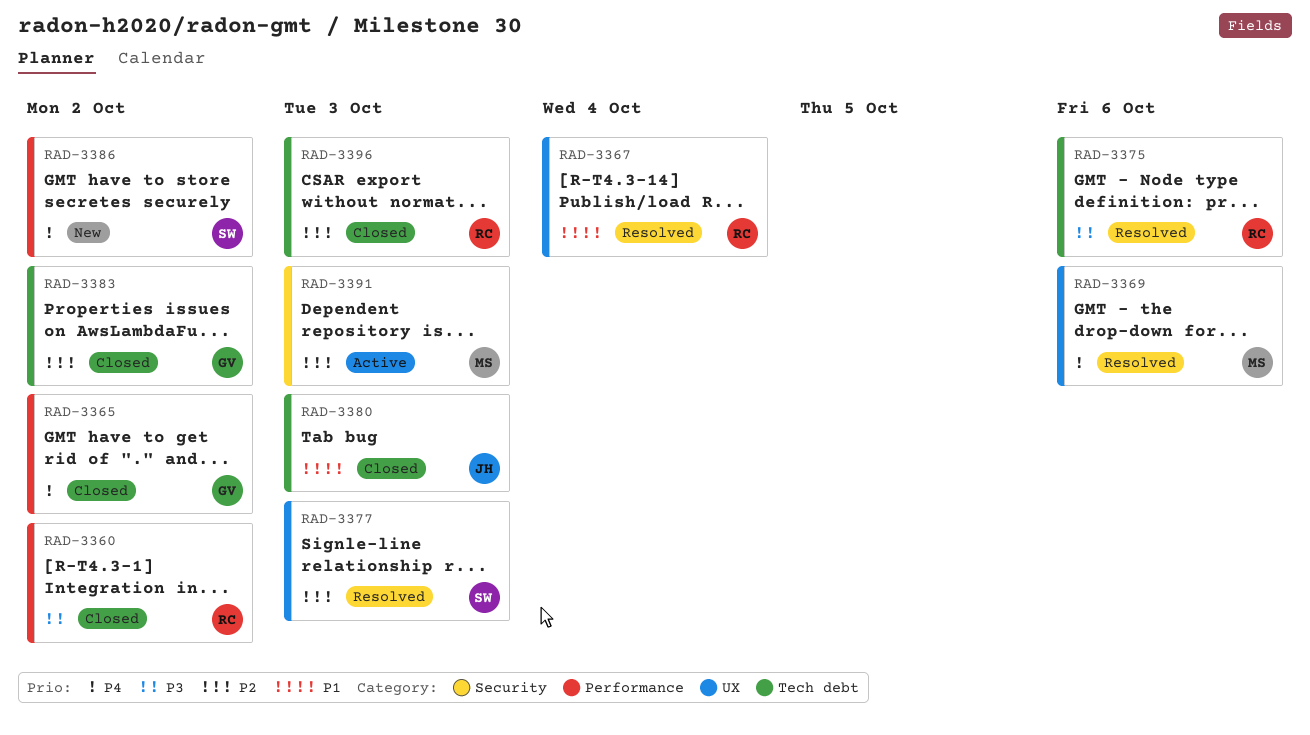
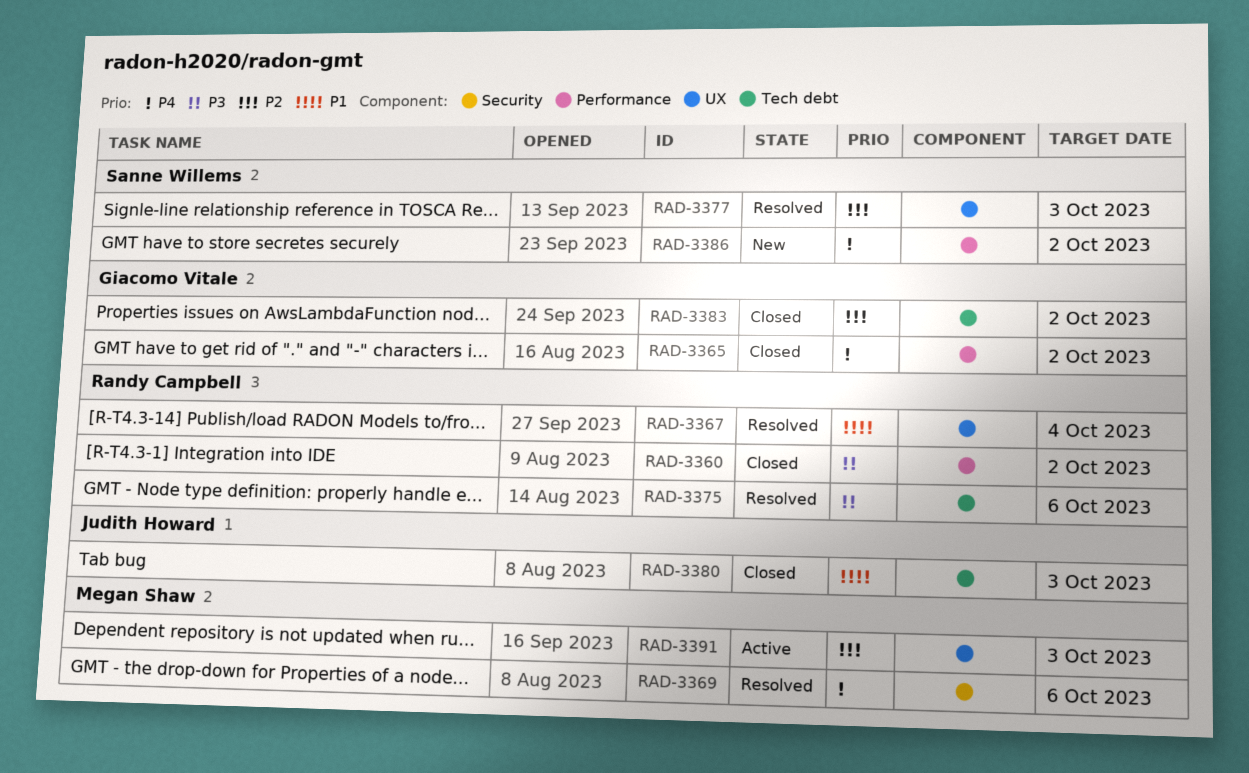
RAD-3369, label: UX -> Security
RAD-3391, label: Security -> UX
RAD-3396: present -> none

